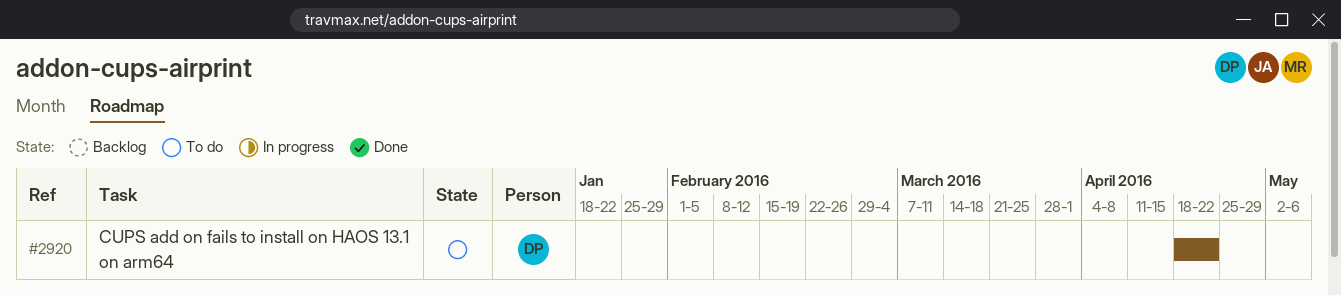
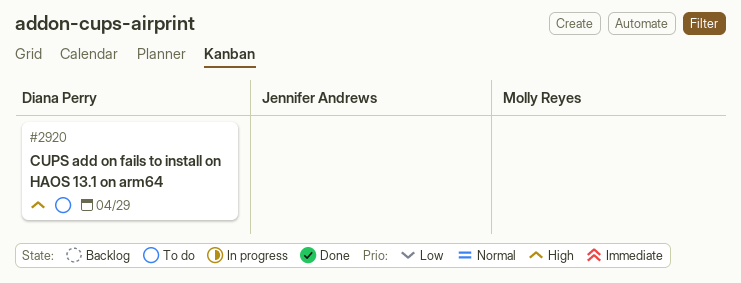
#2920, due: Apr 22 -> Apr 29

